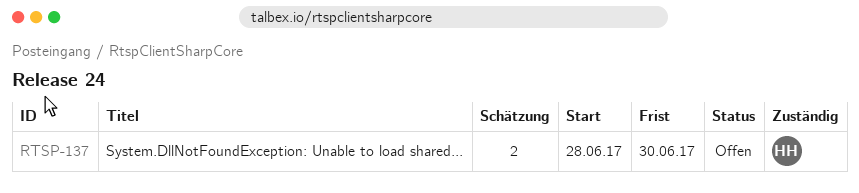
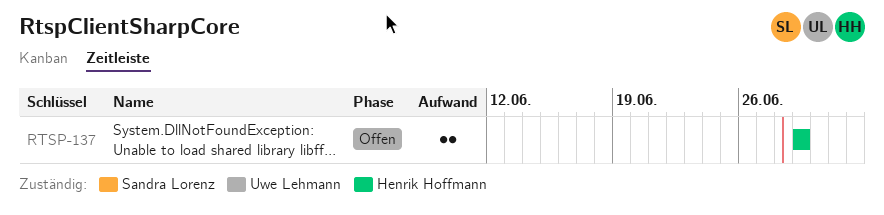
RTSP-137, start: Jun 28 -> Jun 29
RTSP-137, due: Jun 30 -> Jun 29

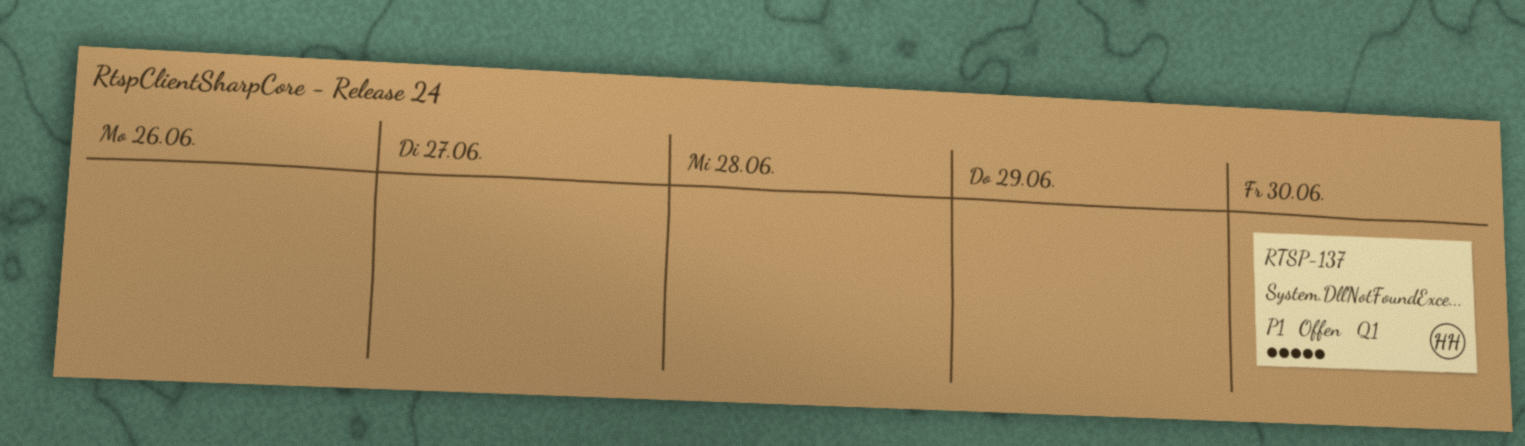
RTSP-137, estimate: 2 -> 5
RTSP-137, due: Jun 29 -> Jun 30

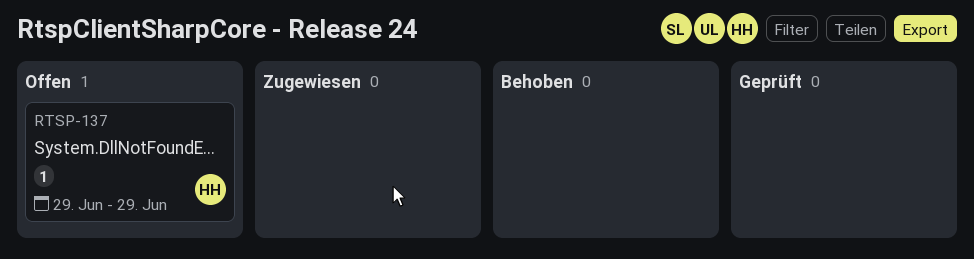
RTSP-137, estimate: 5 -> 1
RTSP-137, due: Jun 30 -> Jun 29

